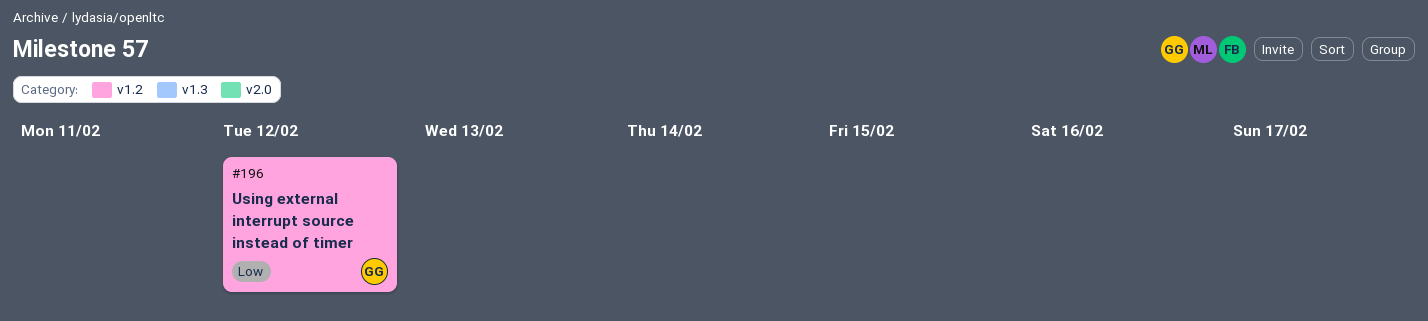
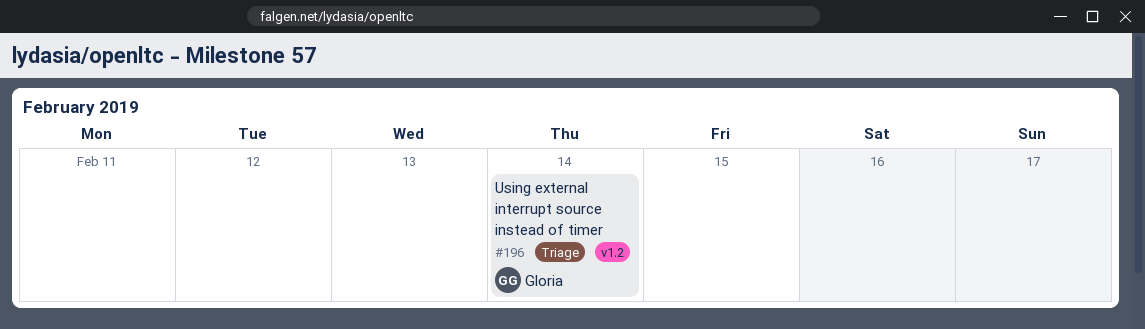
#196, due: Feb 12 -> Feb 14

